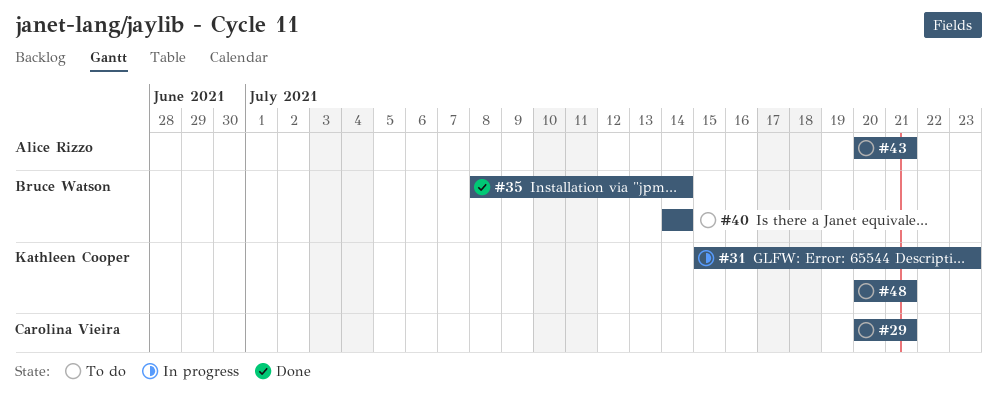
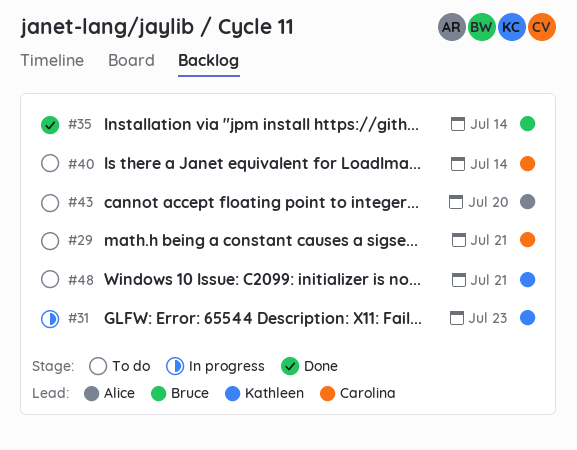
#40, owner: Bruce Watson -> Carolina Vieira
#43, due: Jul 21 -> Jul 20

